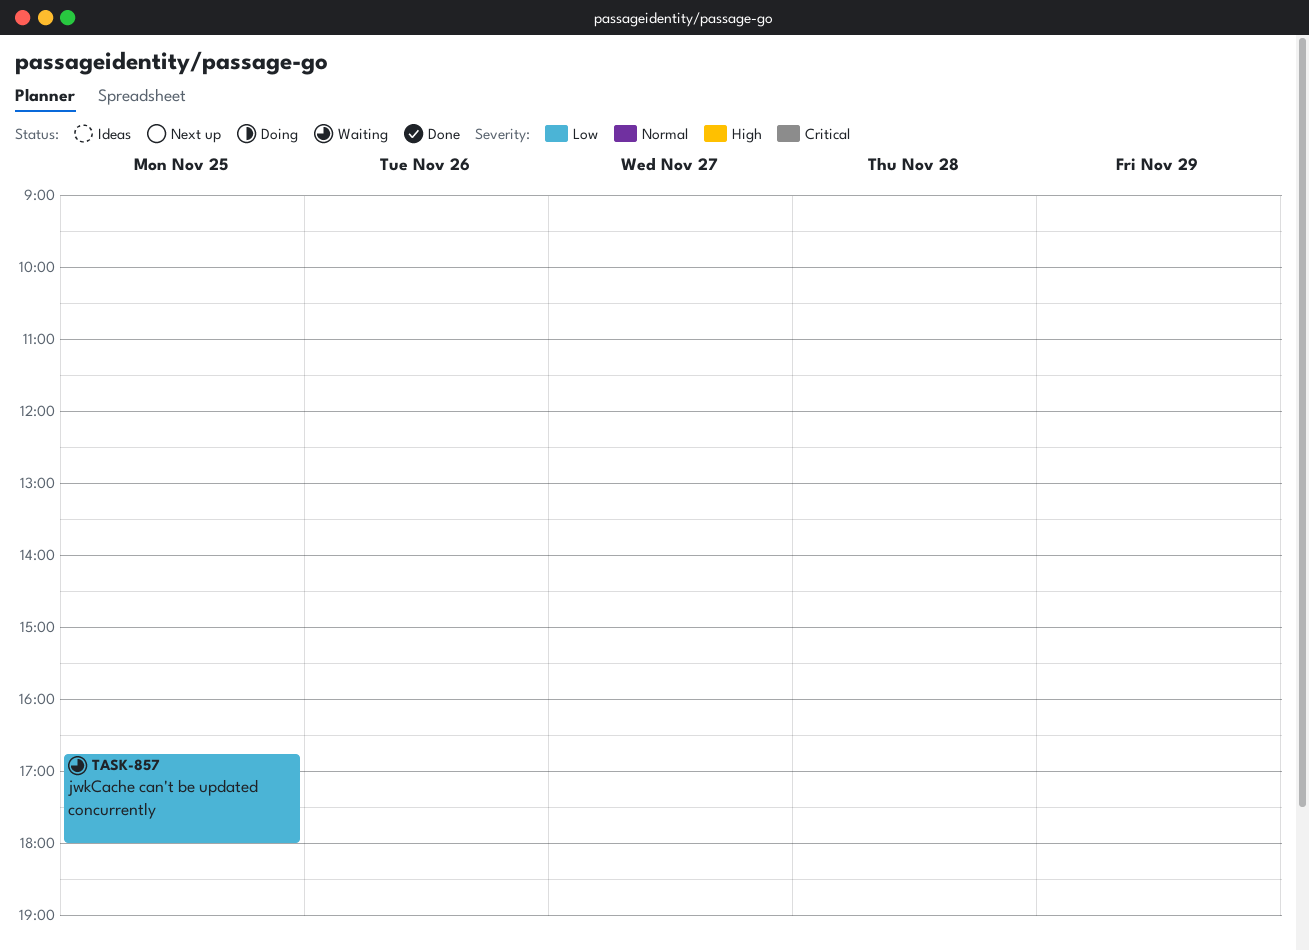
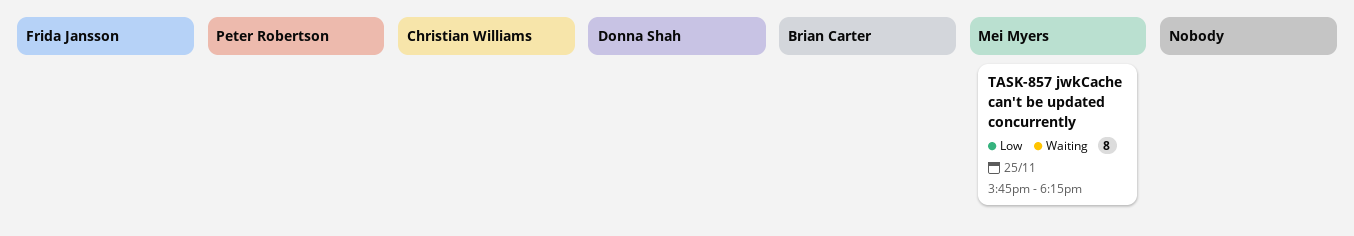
TASK-857, begins: 16:45 -> 15:45
TASK-857, ends: 18:00 -> 18:15

